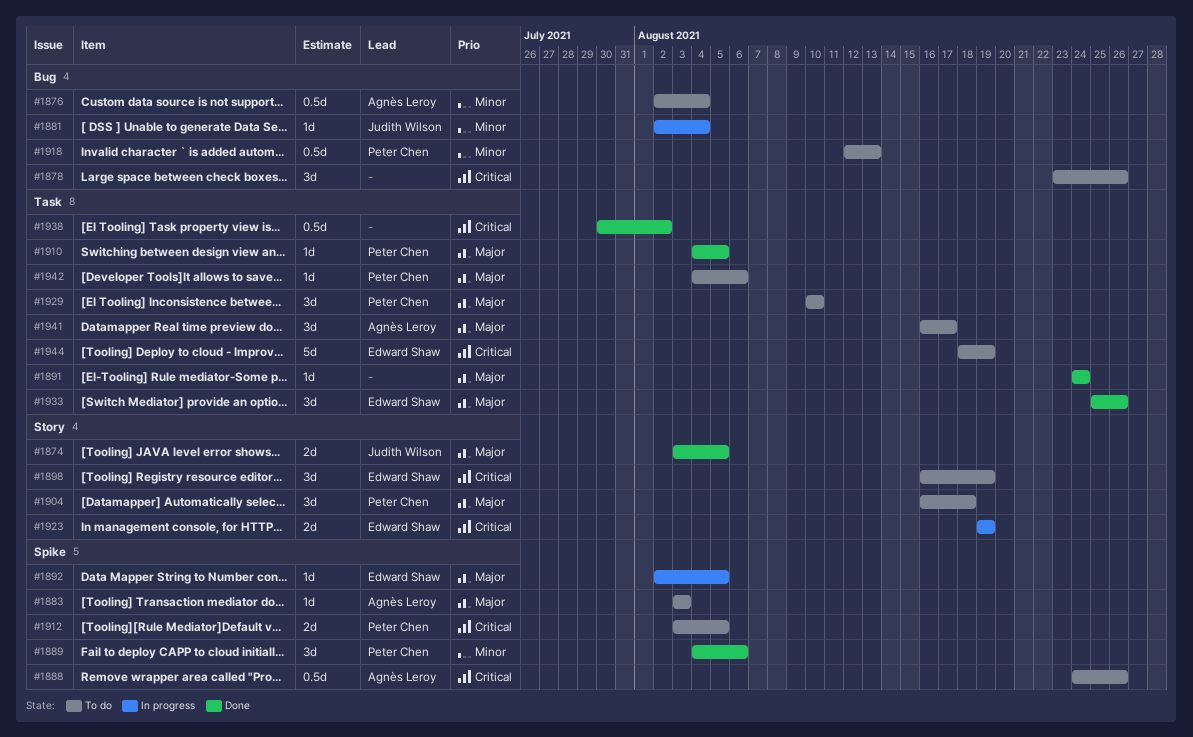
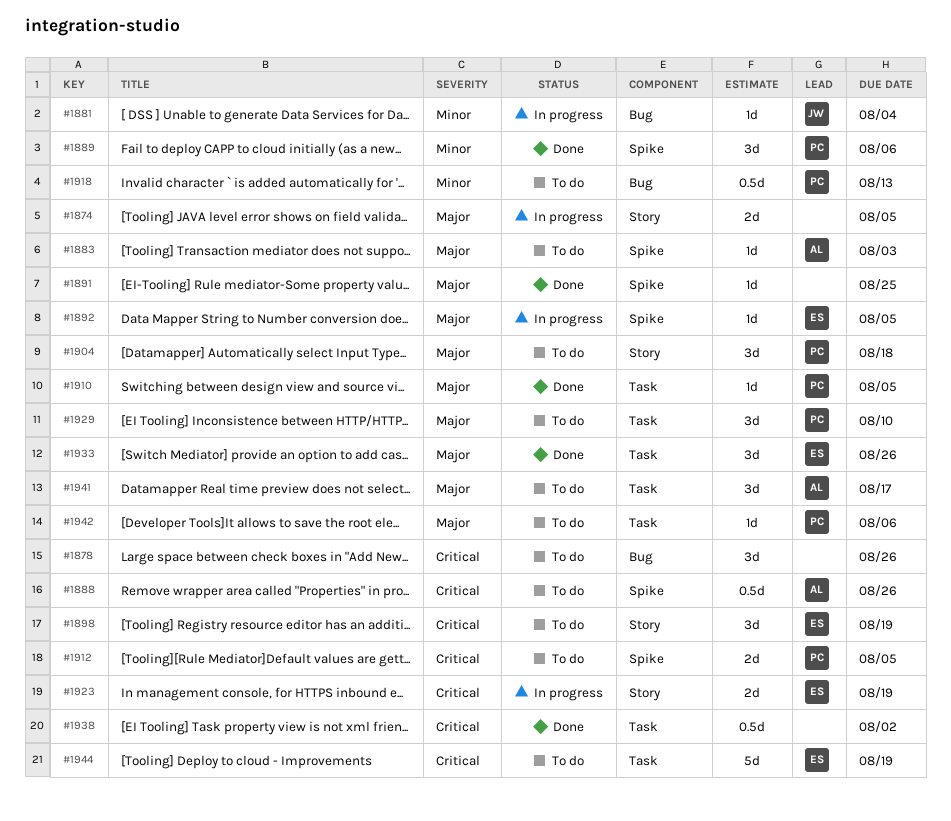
#1874, status: Done -> In progress
#1874, owner: Judith Wilson -> none
#1876: present -> none
#1891, label: Task -> Spike
#1891, due: Aug 24 -> Aug 25

